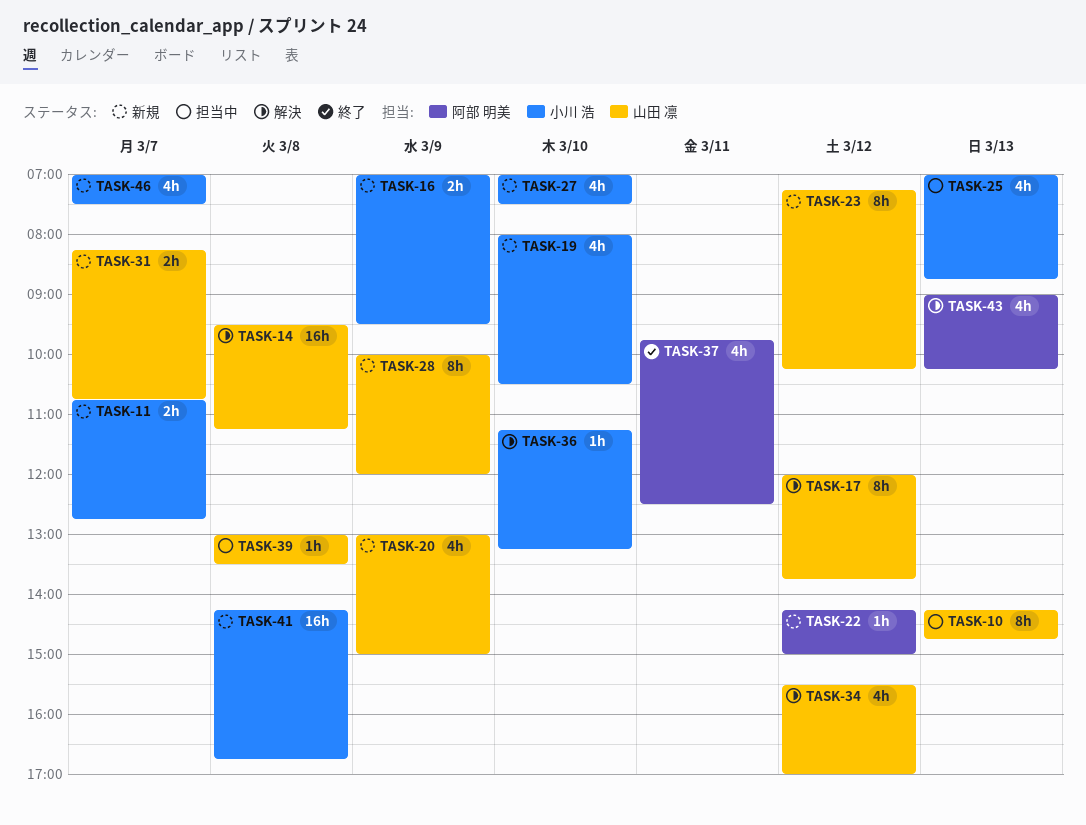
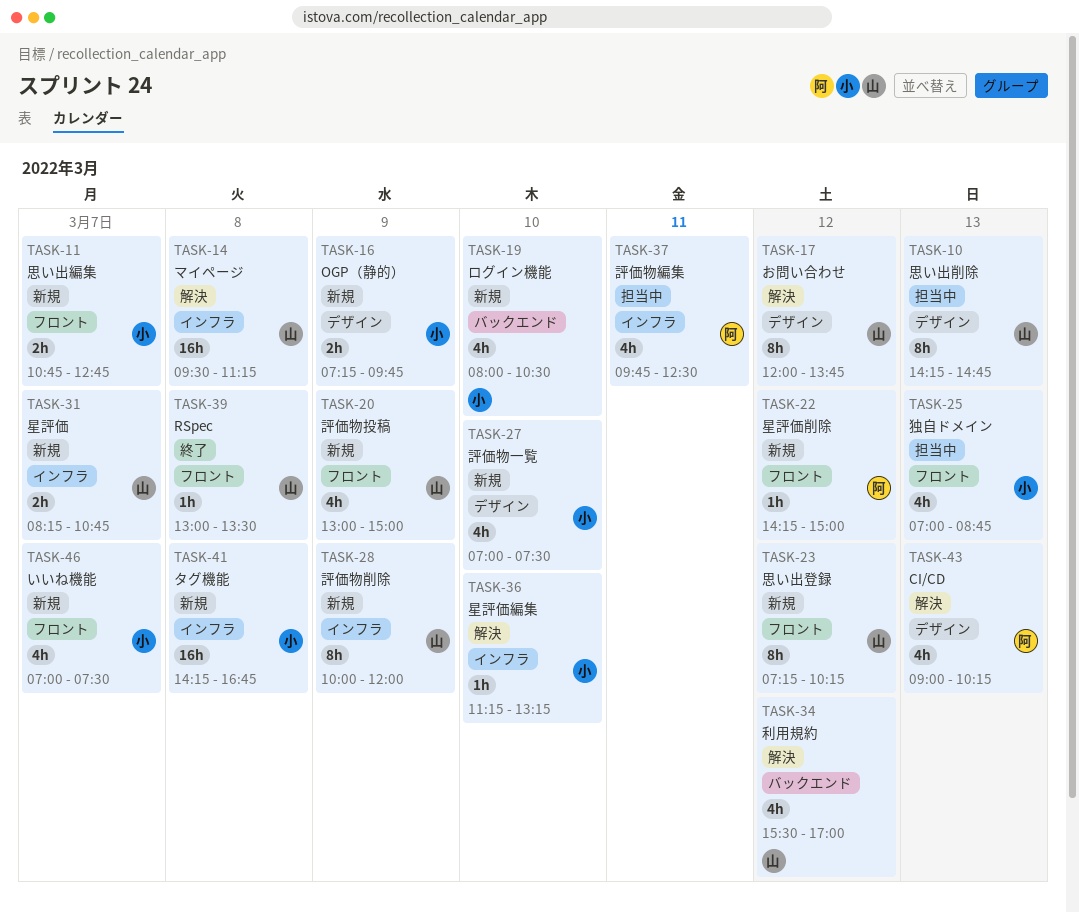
TASK-16, begins: 07:00 -> 07:15
TASK-16, ends: 09:30 -> 09:45
TASK-37, status: 終了 -> 担当中
TASK-39, status: 担当中 -> 終了

